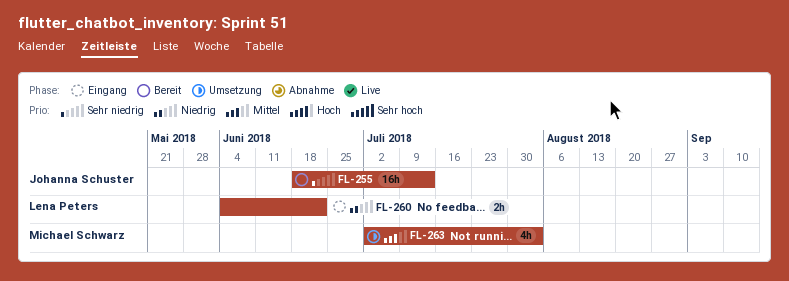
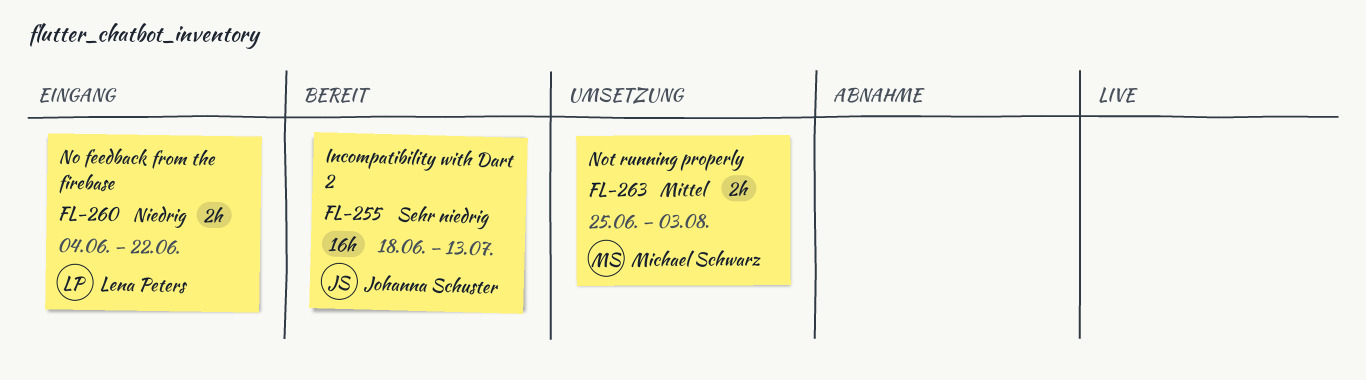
FL-263, estimate: 4h -> 2h
FL-263, start: Jul 2 -> Jun 25

